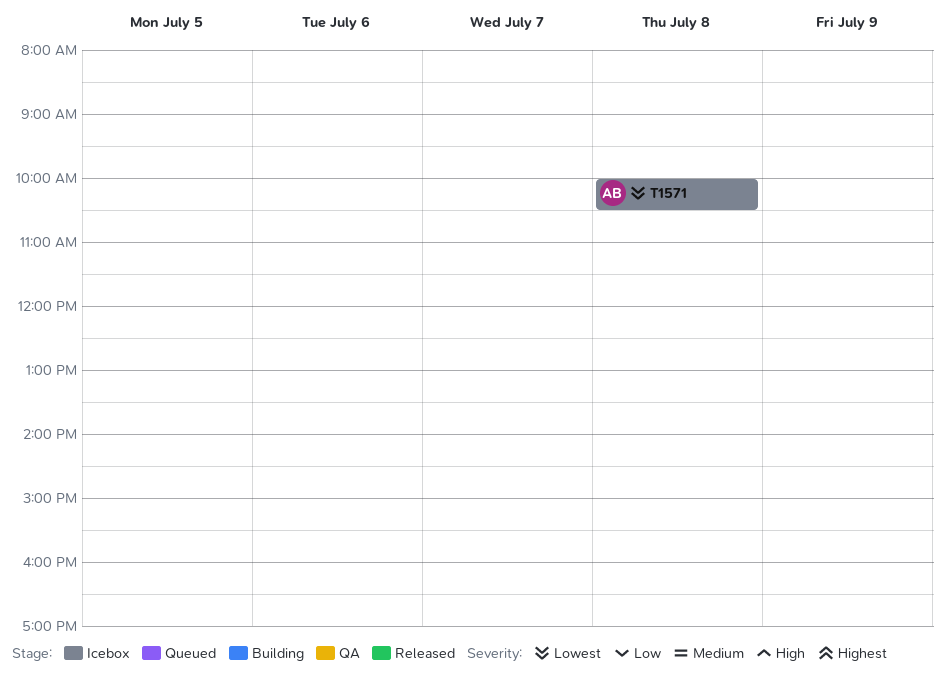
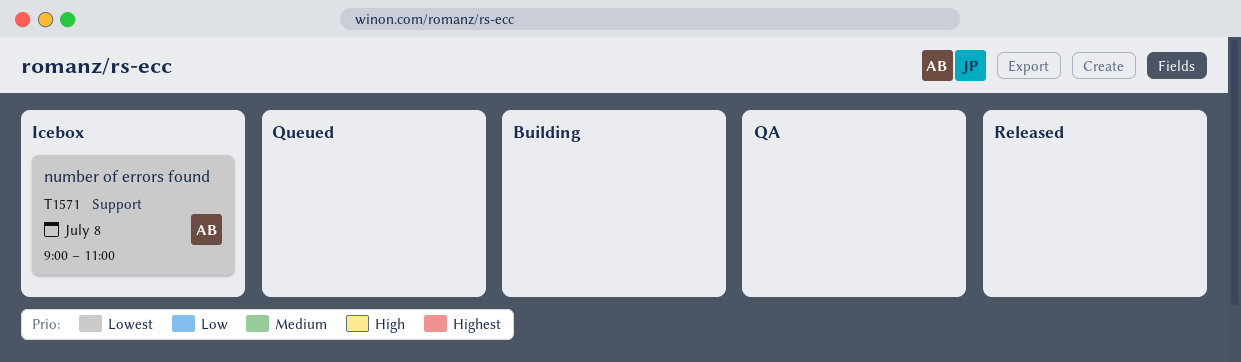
T1571, begins: 10:00 -> 09:00
T1571, ends: 10:30 -> 11:00

